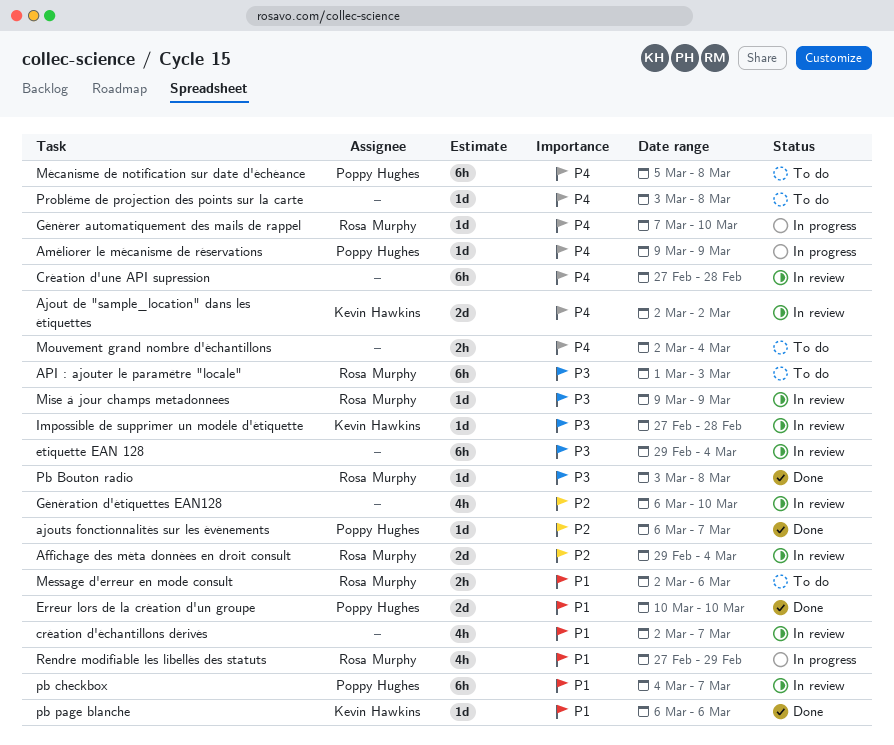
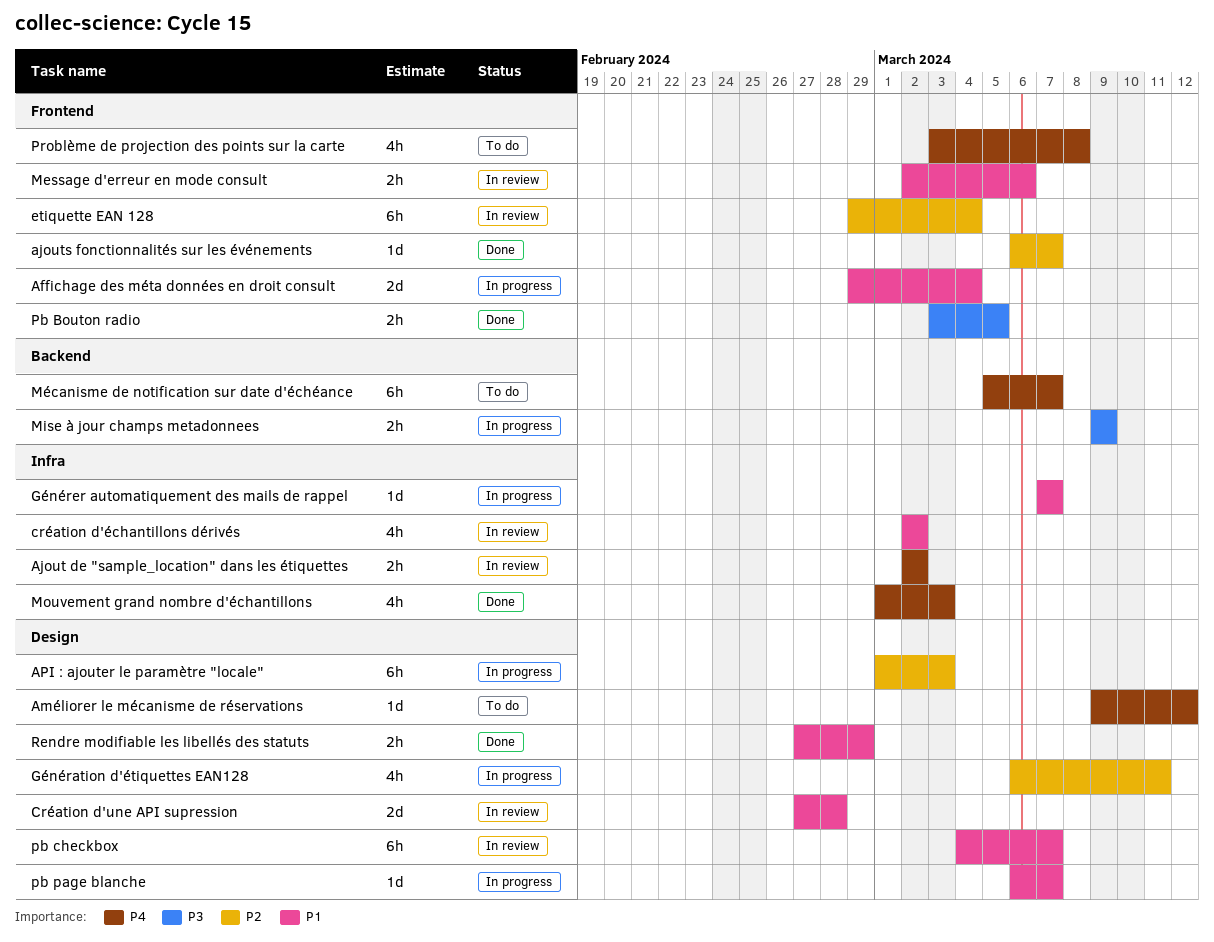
Affichage des méta données en droit consult, status: In review -> In progress
Affichage des méta données en droit consult, priority: P2 -> P1
Ajout de "sample_location" dans les étiquettes, estimate: 2d -> 2h
Améliorer le mécanisme de réservations, status: In progress -> To do
Améliorer le mécanisme de réservations, due: Mar 9 -> Mar 12
API : ajouter le paramètre "locale", status: To do -> In progress
API : ajouter le paramètre "locale", priority: P3 -> P2
Création d'une API supression, priority: P4 -> P1
Création d'une API supression, estimate: 6h -> 2d
création d'échantillons dérivés, due: Mar 7 -> Mar 2
Erreur lors de la création d'un groupe: present -> none
etiquette EAN 128, priority: P3 -> P2
Génération d'étiquettes EAN128, status: In review -> In progress
Génération d'étiquettes EAN128, due: Mar 10 -> Mar 11
Générer automatiquement des mails de rappel, priority: P4 -> P1
Générer automatiquement des mails de rappel, due: Mar 10 -> Mar 7
Impossible de supprimer un modèle d'étiquette: present -> none
Message d'erreur en mode consult, status: To do -> In review
Mise à jour champs metadonnees, status: In review -> In progress
Mise à jour champs metadonnees, estimate: 1d -> 2h
Mouvement grand nombre d'échantillons, status: To do -> Done
Mouvement grand nombre d'échantillons, estimate: 2h -> 4h
Mouvement grand nombre d'échantillons, start: Mar 2 -> Mar 1
Mouvement grand nombre d'échantillons, due: Mar 4 -> Mar 3
Mécanisme de notification sur date d'échéance, due: Mar 8 -> Mar 7
Pb Bouton radio, estimate: 1d -> 2h
Pb Bouton radio, due: Mar 8 -> Mar 5
pb page blanche, status: Done -> In progress
pb page blanche, due: Mar 6 -> Mar 7
Problème de projection des points sur la carte, estimate: 1d -> 4h
Rendre modifiable les libellés des statuts, status: In progress -> Done
Rendre modifiable les libellés des statuts, estimate: 4h -> 2h

